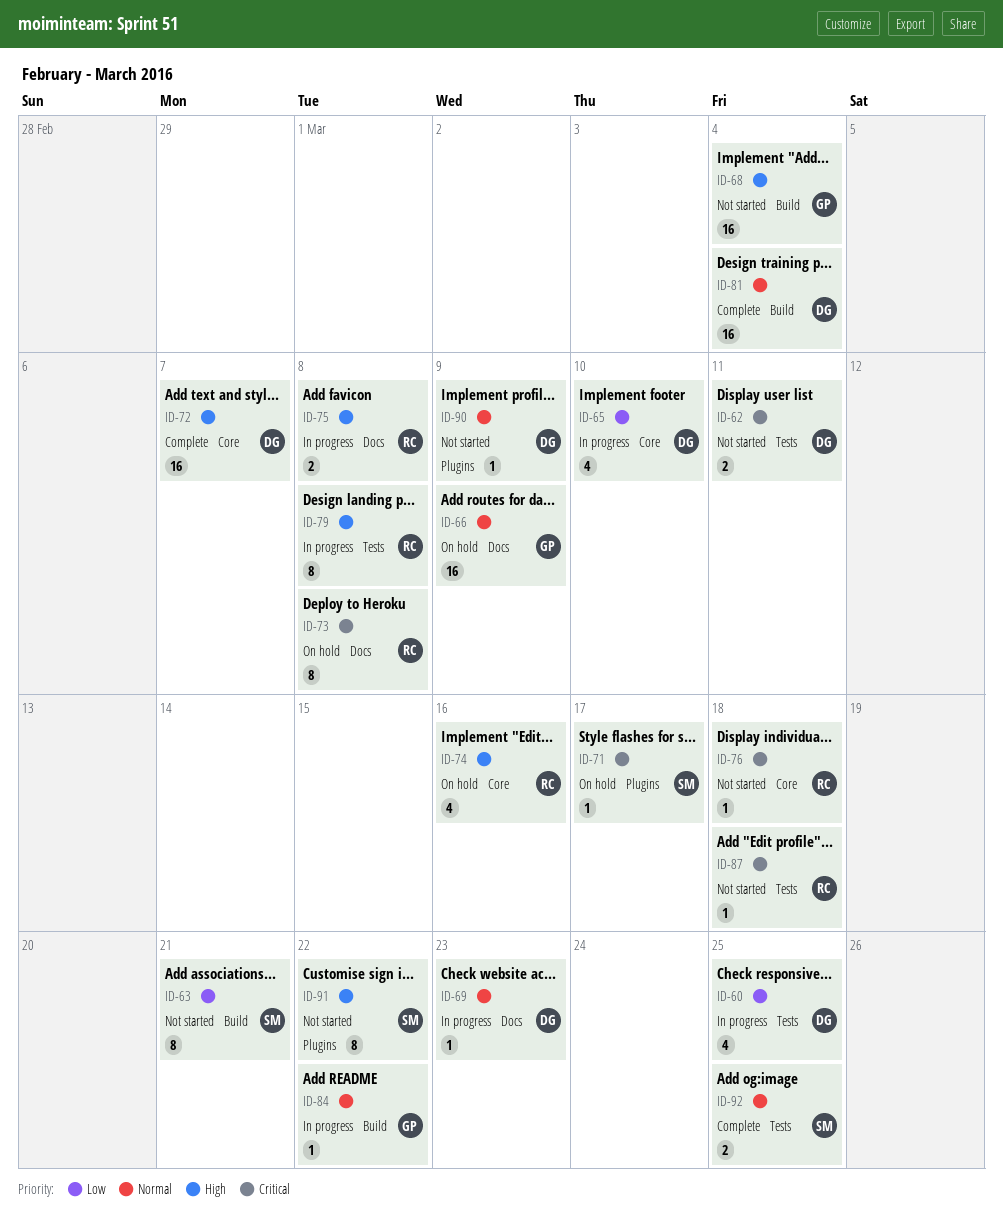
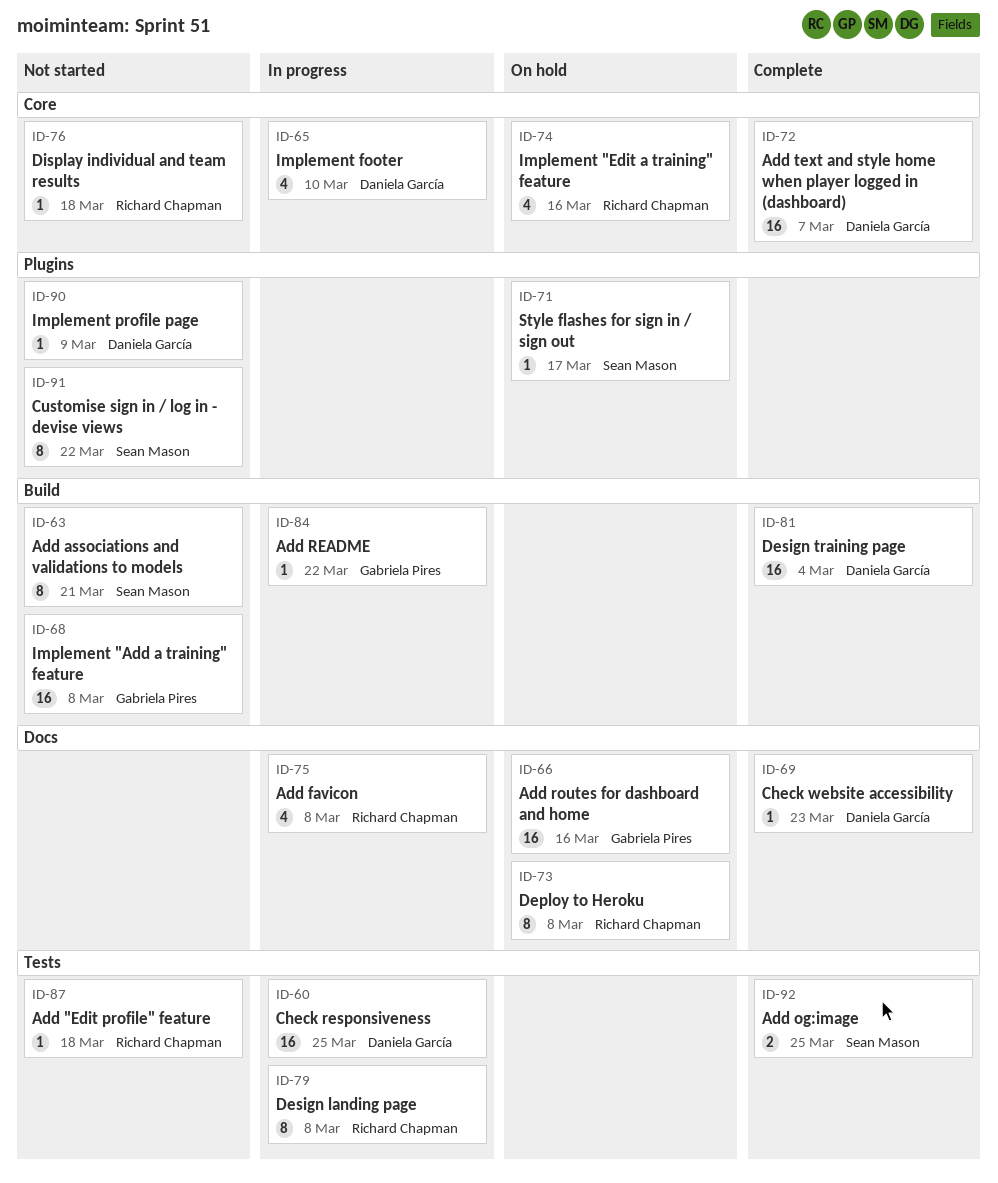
ID-60, estimate: 4 -> 16
ID-62: present -> none
ID-66, due: Mar 9 -> Mar 16
ID-68, due: Mar 4 -> Mar 8
ID-69, status: In progress -> Complete
ID-75, estimate: 2 -> 4

